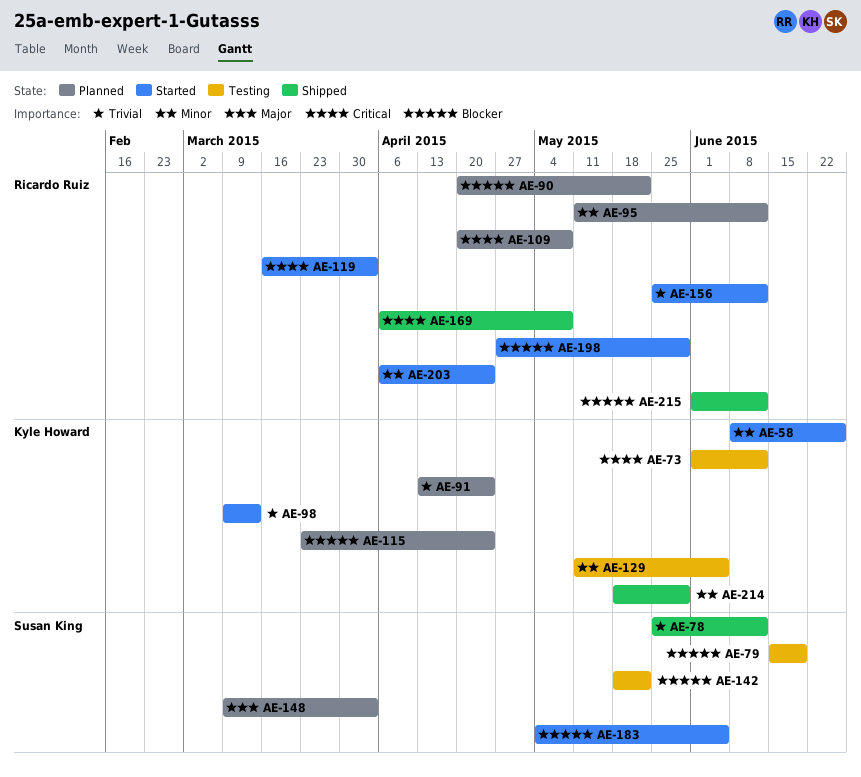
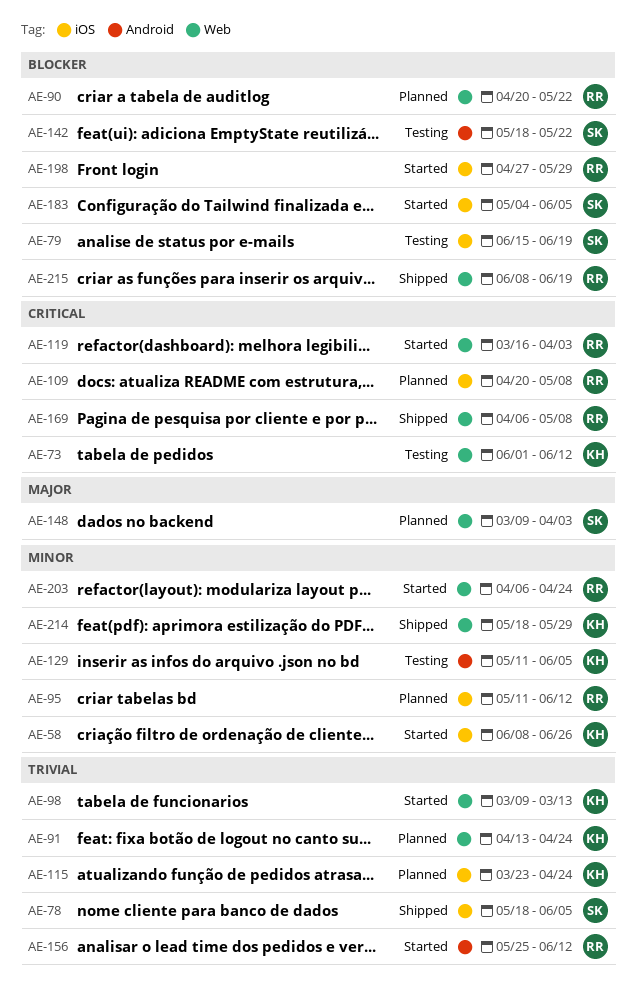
AE-78, start: May 25 -> May 18
AE-78, due: Jun 12 -> Jun 5
AE-115, priority: Blocker -> Trivial
AE-215, start: Jun 1 -> Jun 8
AE-215, due: Jun 12 -> Jun 19

